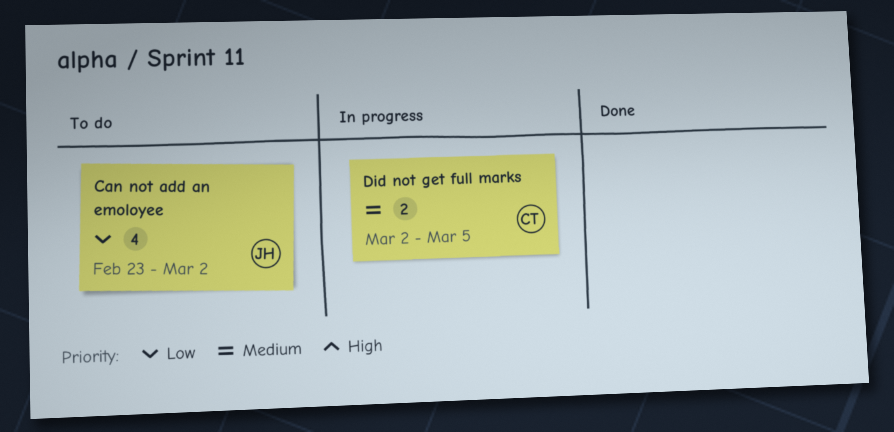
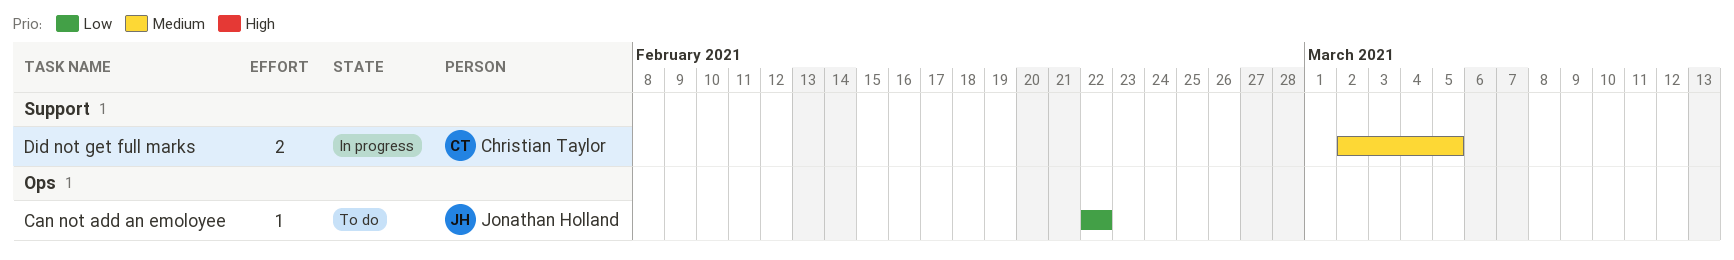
Can not add an emoloyee, estimate: 4 -> 1
Can not add an emoloyee, start: Feb 23 -> Feb 22
Can not add an emoloyee, due: Mar 2 -> Feb 22

